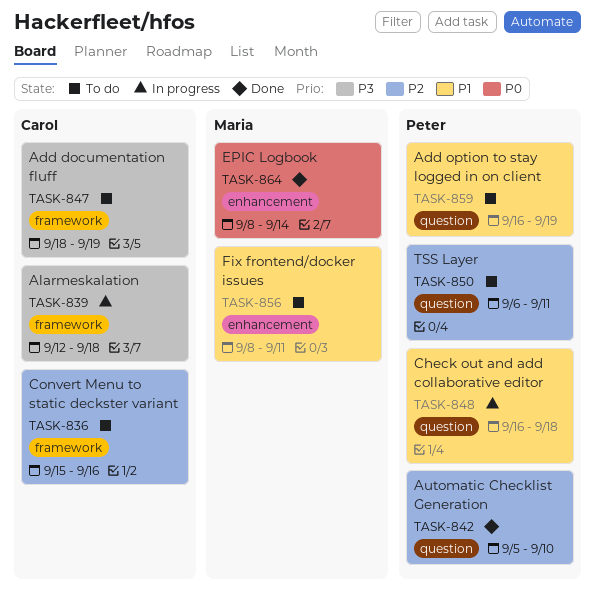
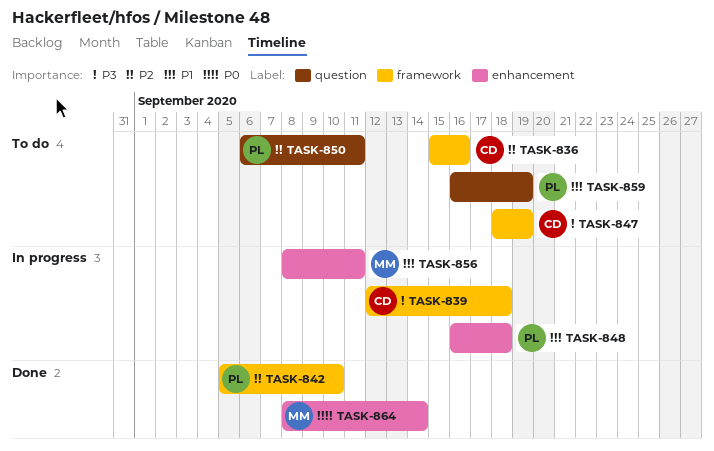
TASK-842, label: question -> framework
TASK-848, label: question -> enhancement
TASK-856, status: To do -> In progress

